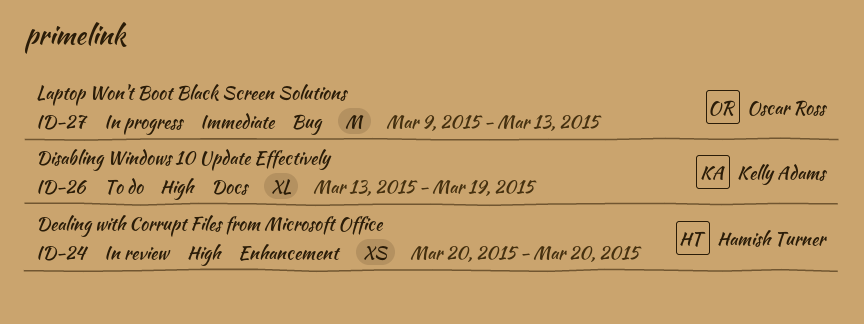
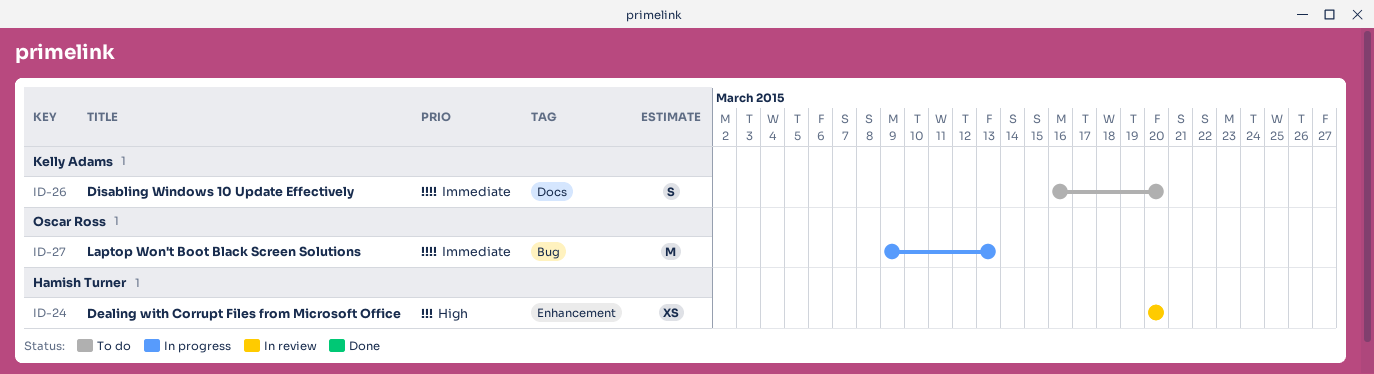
ID-26, priority: High -> Immediate
ID-26, estimate: XL -> S
ID-26, start: Mar 13 -> Mar 16
ID-26, due: Mar 19 -> Mar 20

